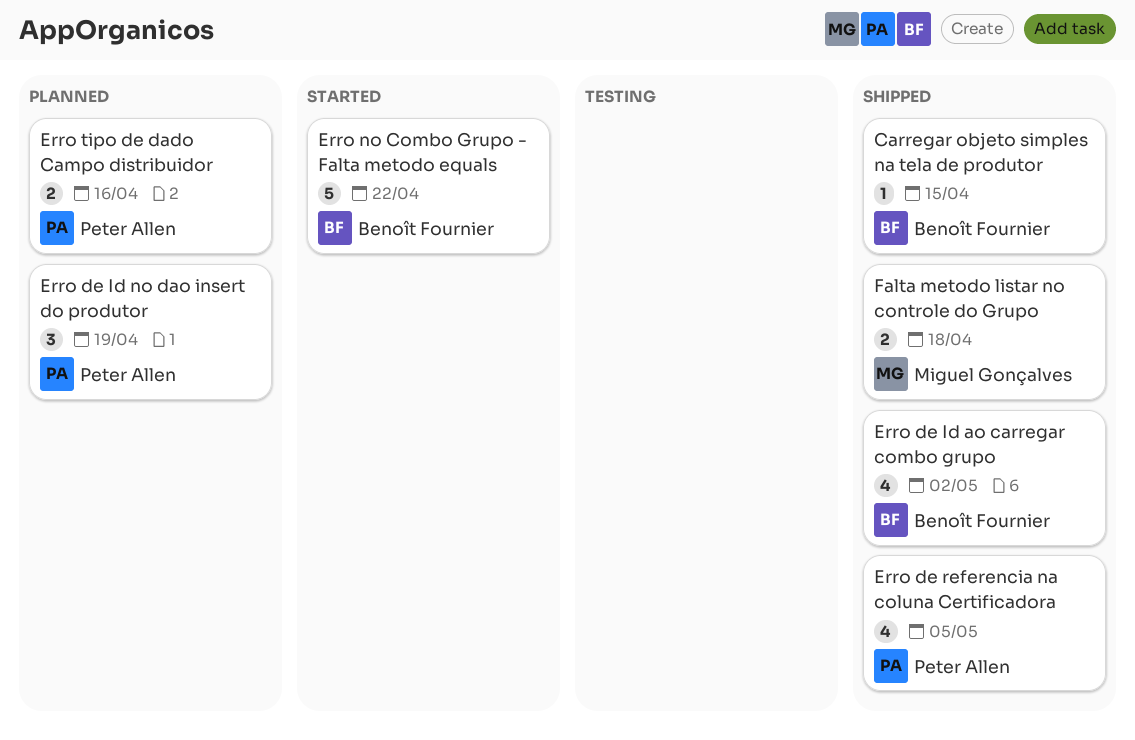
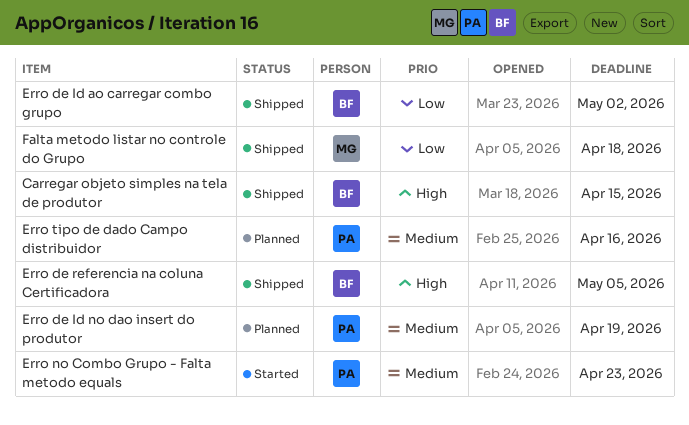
Erro de referencia na coluna Certificadora, owner: Peter Allen -> Benoît Fournier
Erro no Combo Grupo - Falta metodo equals, owner: Benoît Fournier -> Peter Allen
Erro no Combo Grupo - Falta metodo equals, due: Apr 22 -> Apr 23

